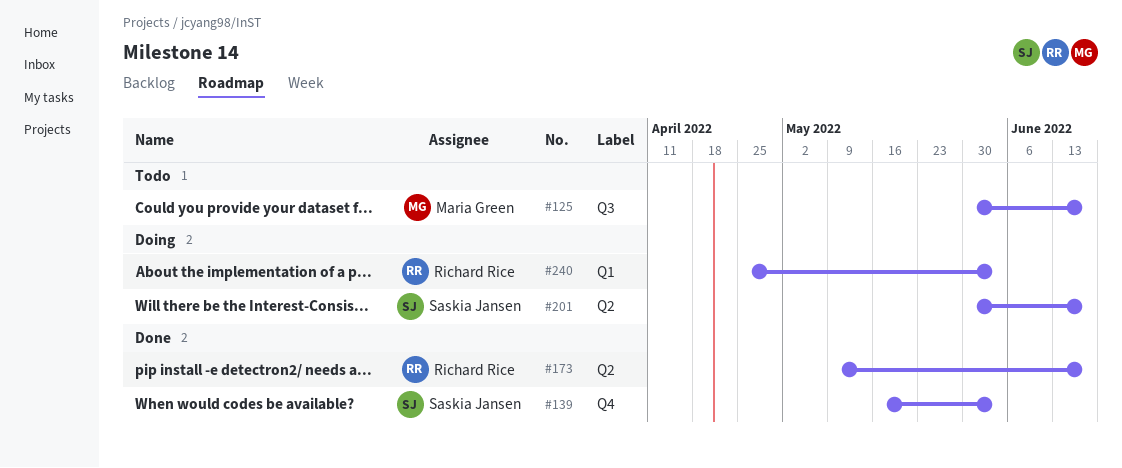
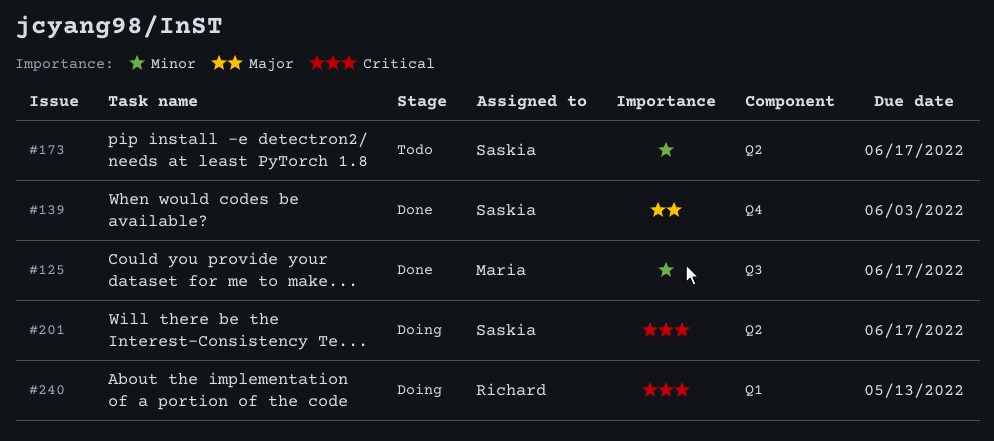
#125, status: Todo -> Done
#173, status: Done -> Todo
#173, owner: Richard Rice -> Saskia Jansen
#240, due: Jun 3 -> May 13

